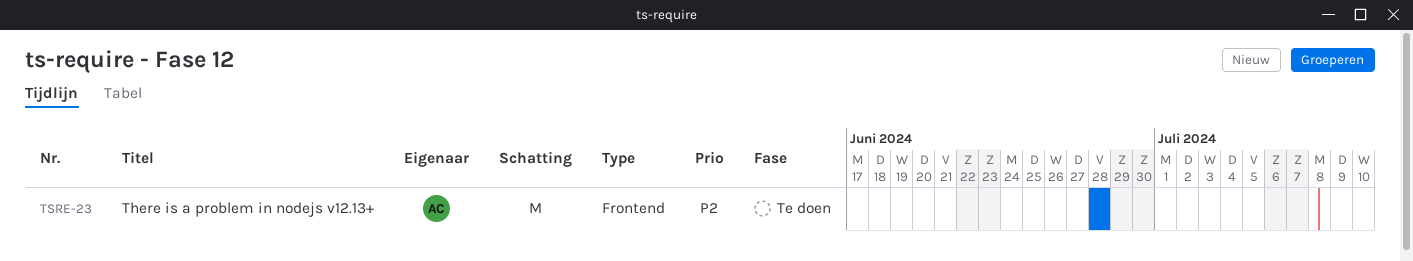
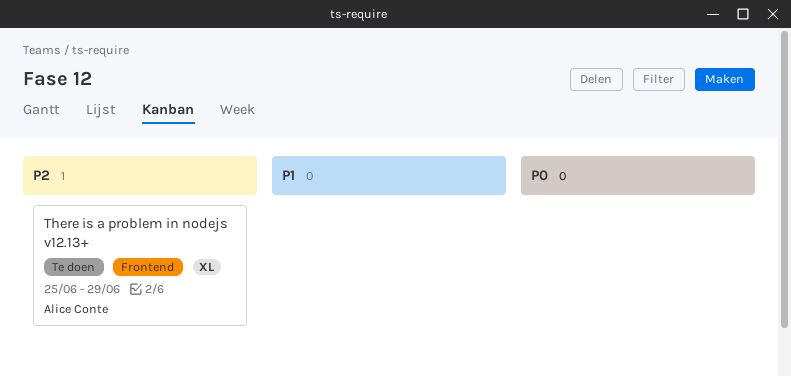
There is a problem in nodejs v12.13+, estimate: M -> XL
There is a problem in nodejs v12.13+, start: Jun 28 -> Jun 25
There is a problem in nodejs v12.13+, due: Jun 28 -> Jun 29

